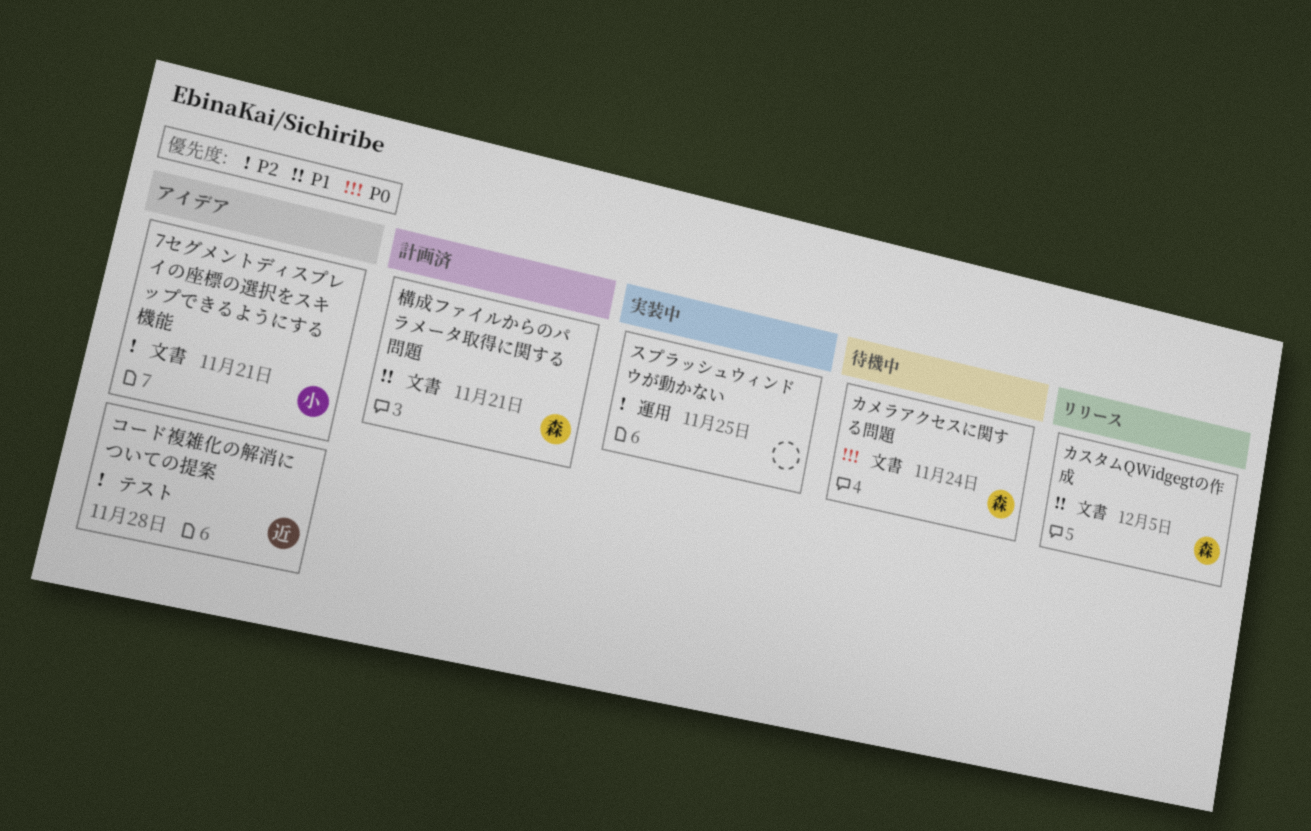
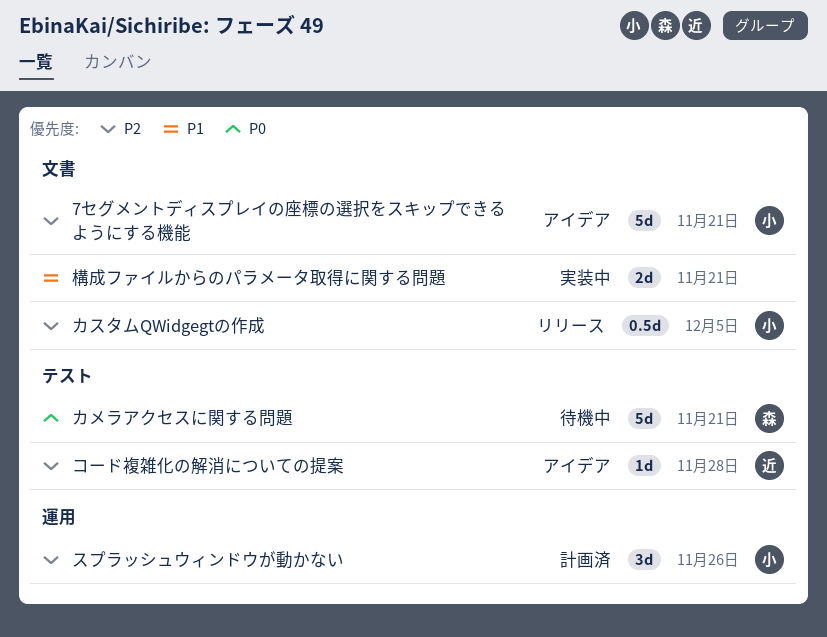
カスタムQWidgegtの作成, owner: 森 -> 小
カスタムQWidgegtの作成, priority: P1 -> P2
カメラアクセスに関する問題, label: 文書 -> テスト
カメラアクセスに関する問題, due: Nov 24 -> Nov 21
スプラッシュウィンドウが動かない, status: 実装中 -> 計画済
スプラッシュウィンドウが動かない, owner: none -> 小
スプラッシュウィンドウが動かない, due: Nov 25 -> Nov 26
構成ファイルからのパラメータ取得に関する問題, status: 計画済 -> 実装中
構成ファイルからのパラメータ取得に関する問題, owner: 森 -> none

